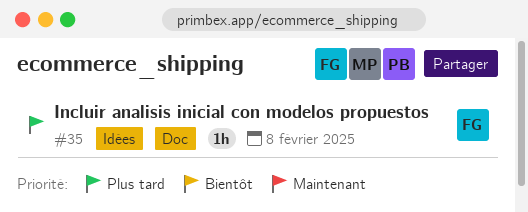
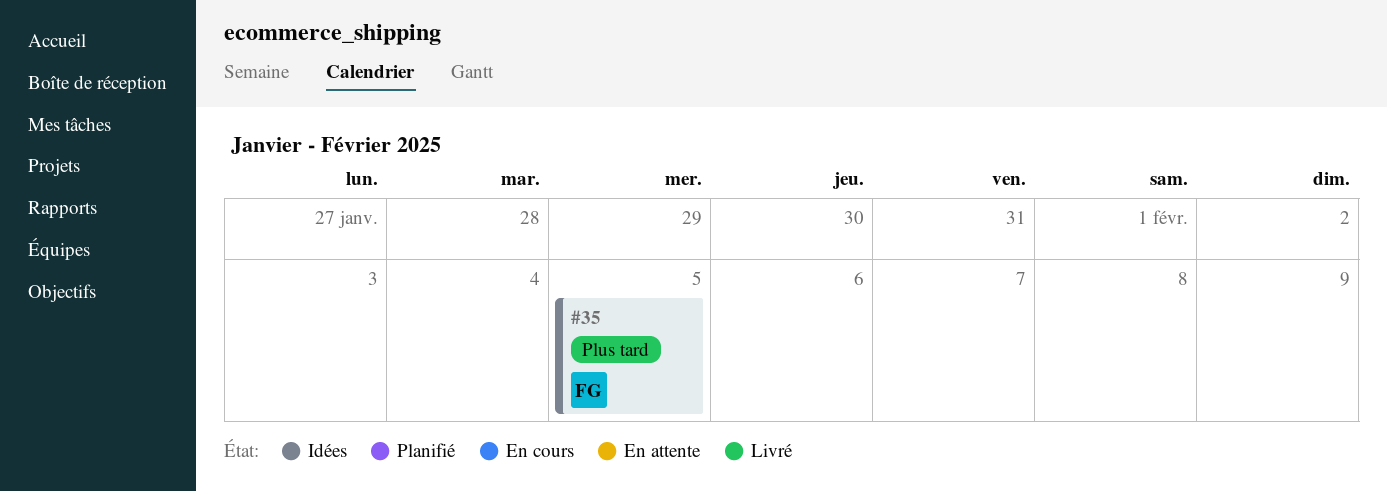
#35, due: Feb 8 -> Feb 5

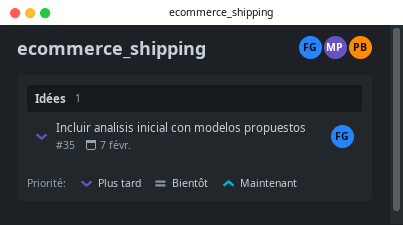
#35, due: Feb 5 -> Feb 7

